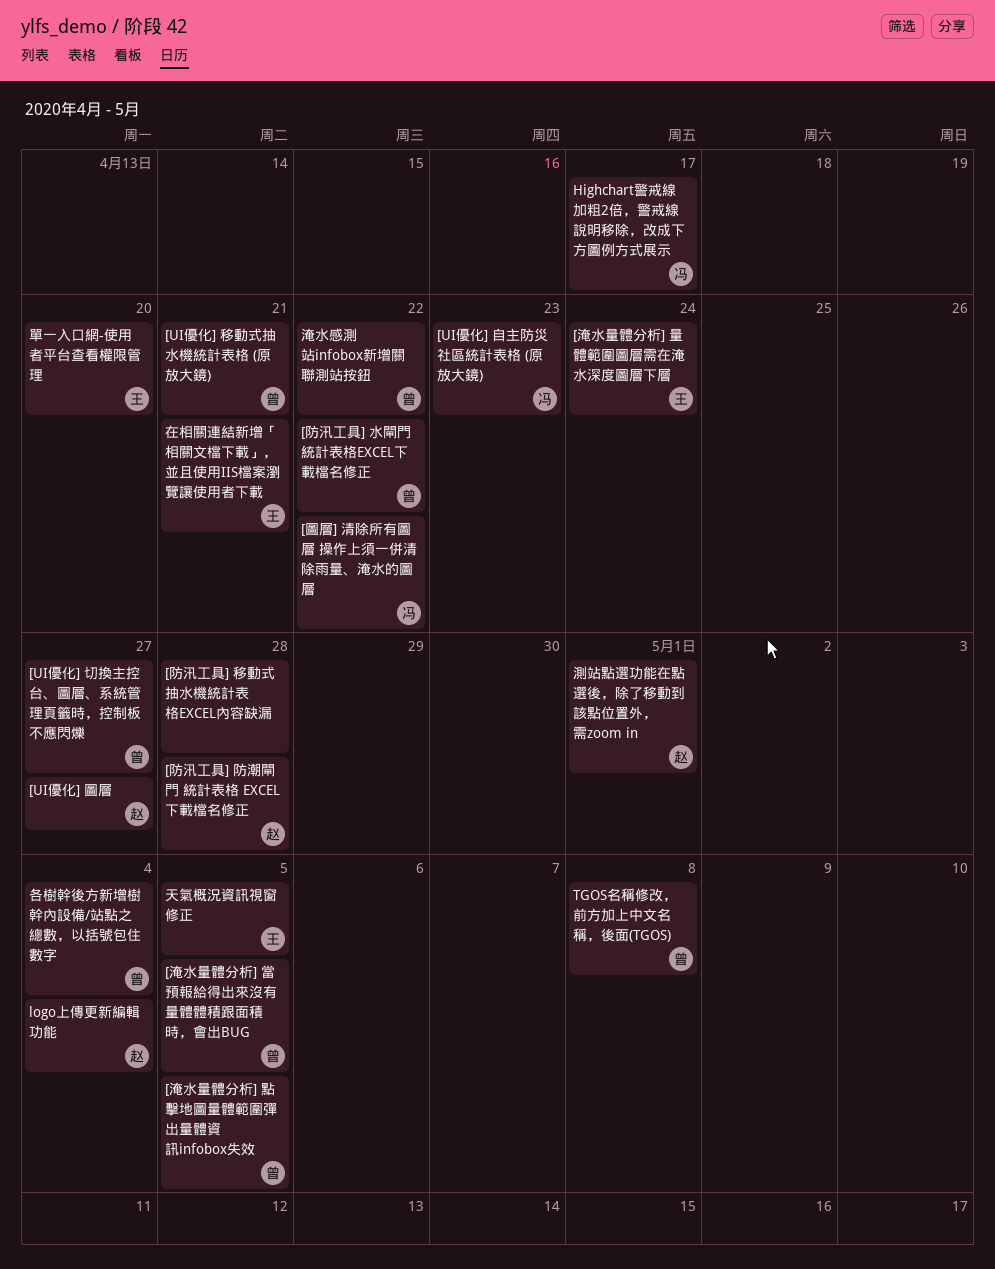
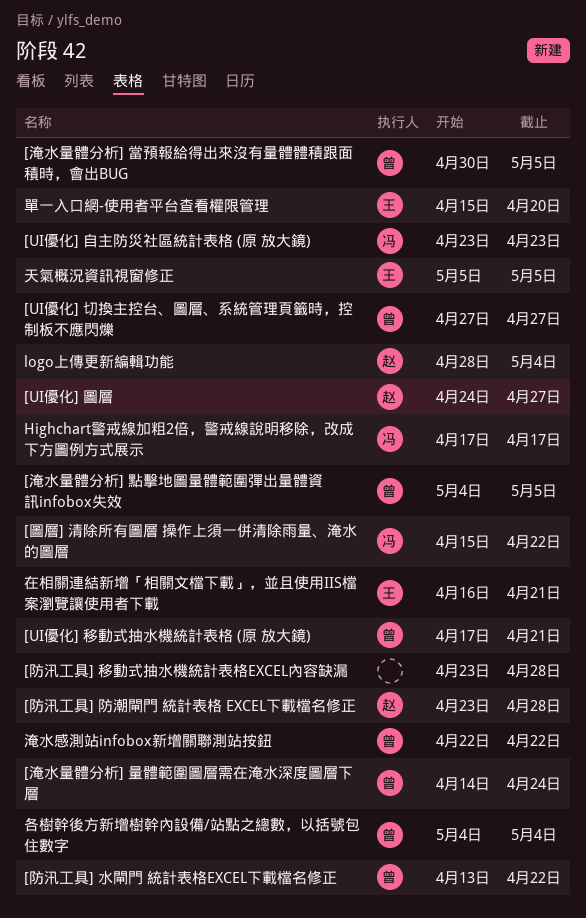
[淹水量體分析] 量體範圍圖層需在淹水深度圖層下層, owner: 王 -> 曾
TGOS名稱修改，前方加上中文名稱，後面(TGOS): present -> none
測站點選功能在點選後，除了移動到該點位置外，需zoom in: present -> none

